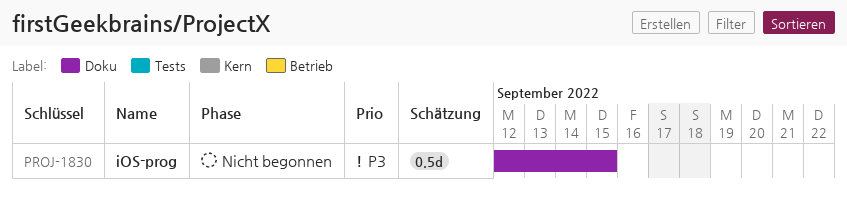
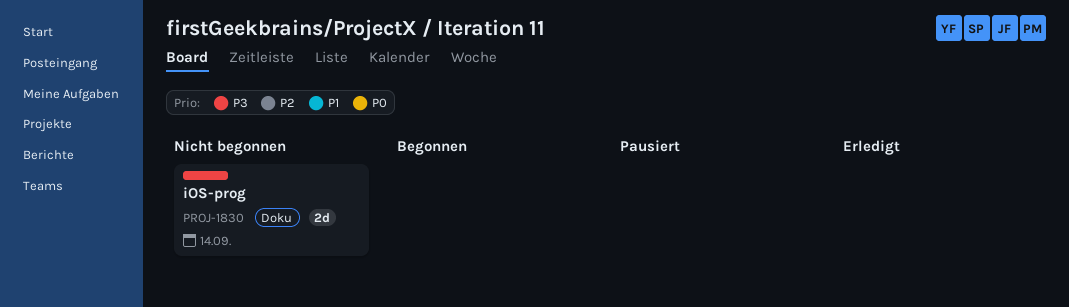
PROJ-1830, estimate: 0.5d -> 2d
PROJ-1830, due: Sep 15 -> Sep 14

